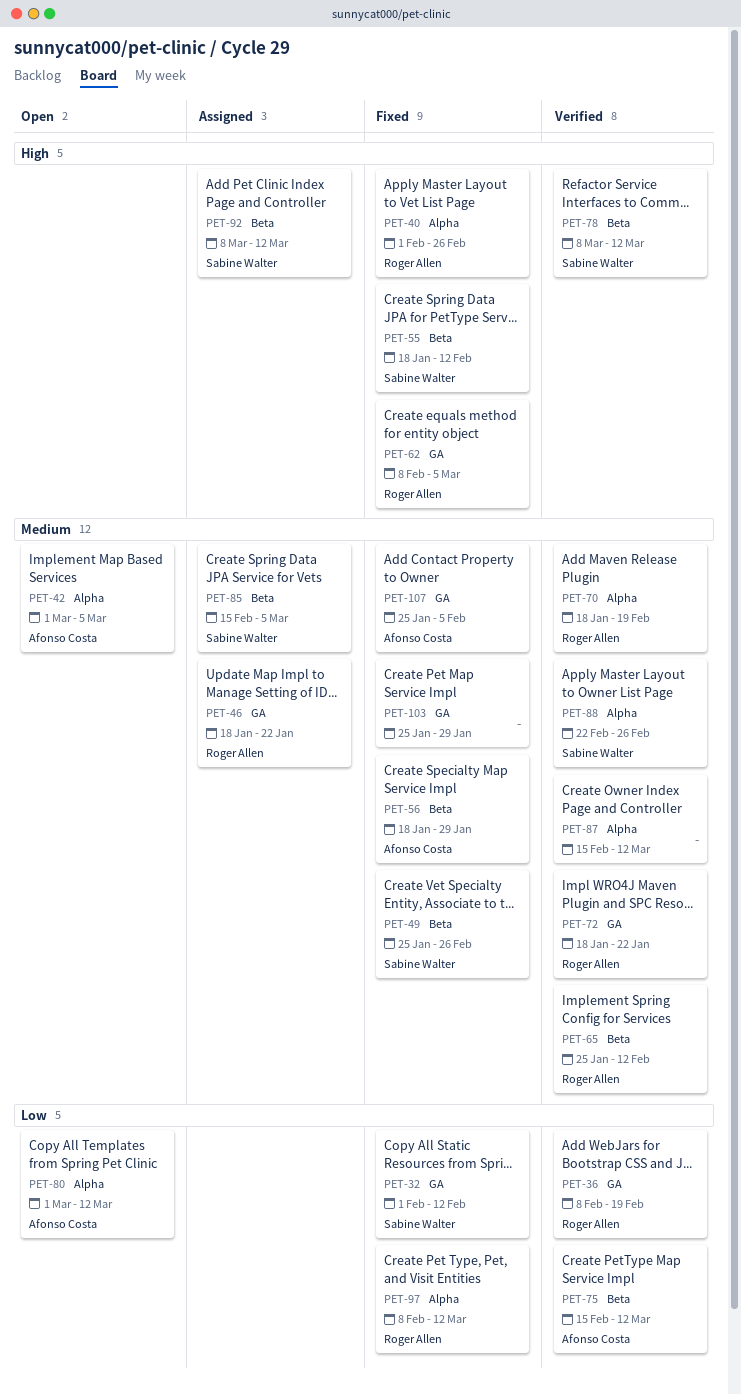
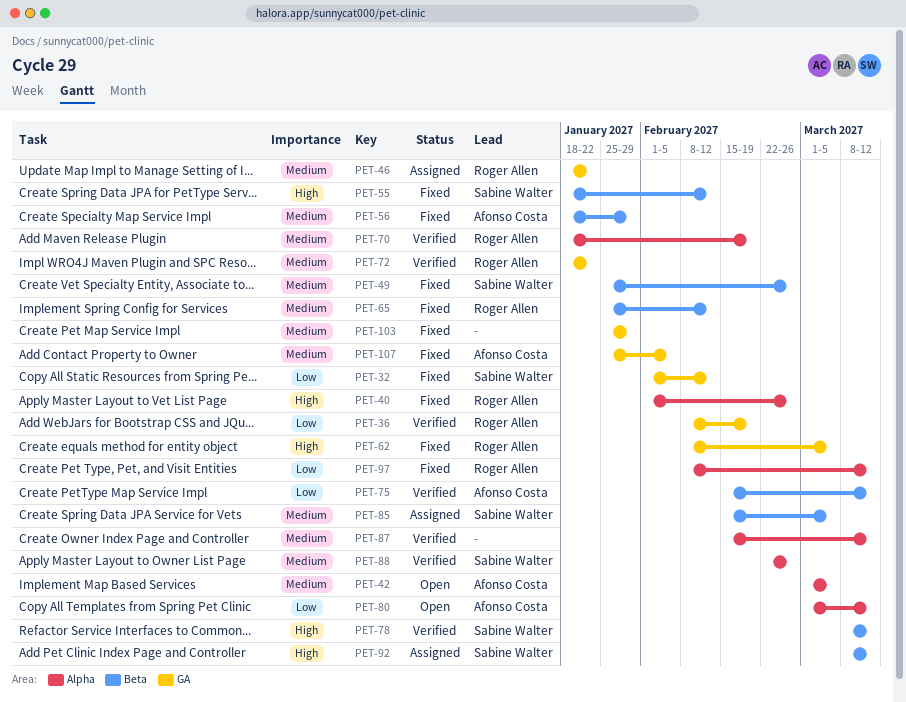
PET-65, status: Verified -> Fixed

